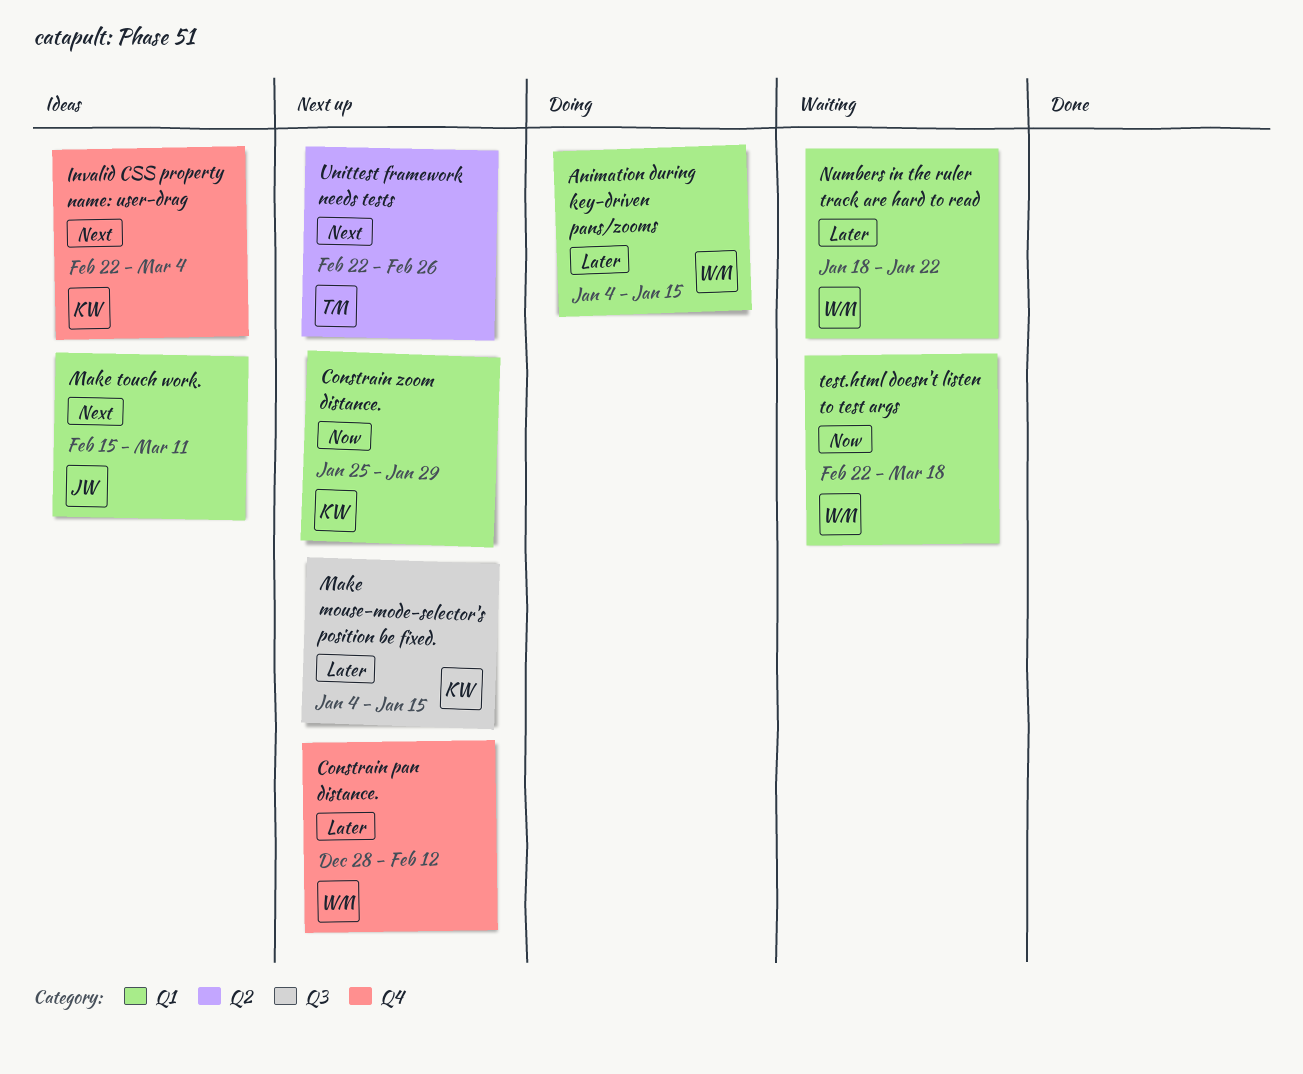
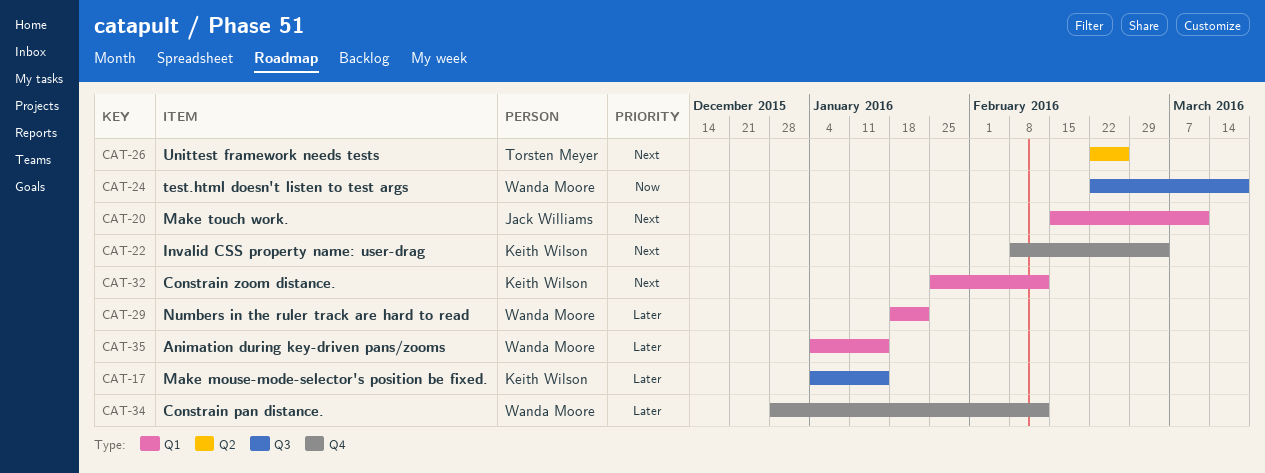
Constrain zoom distance., priority: Now -> Next
Constrain zoom distance., due: Jan 29 -> Feb 12
Invalid CSS property name: user-drag, start: Feb 22 -> Feb 8
test.html doesn't listen to test args, label: Q1 -> Q3

